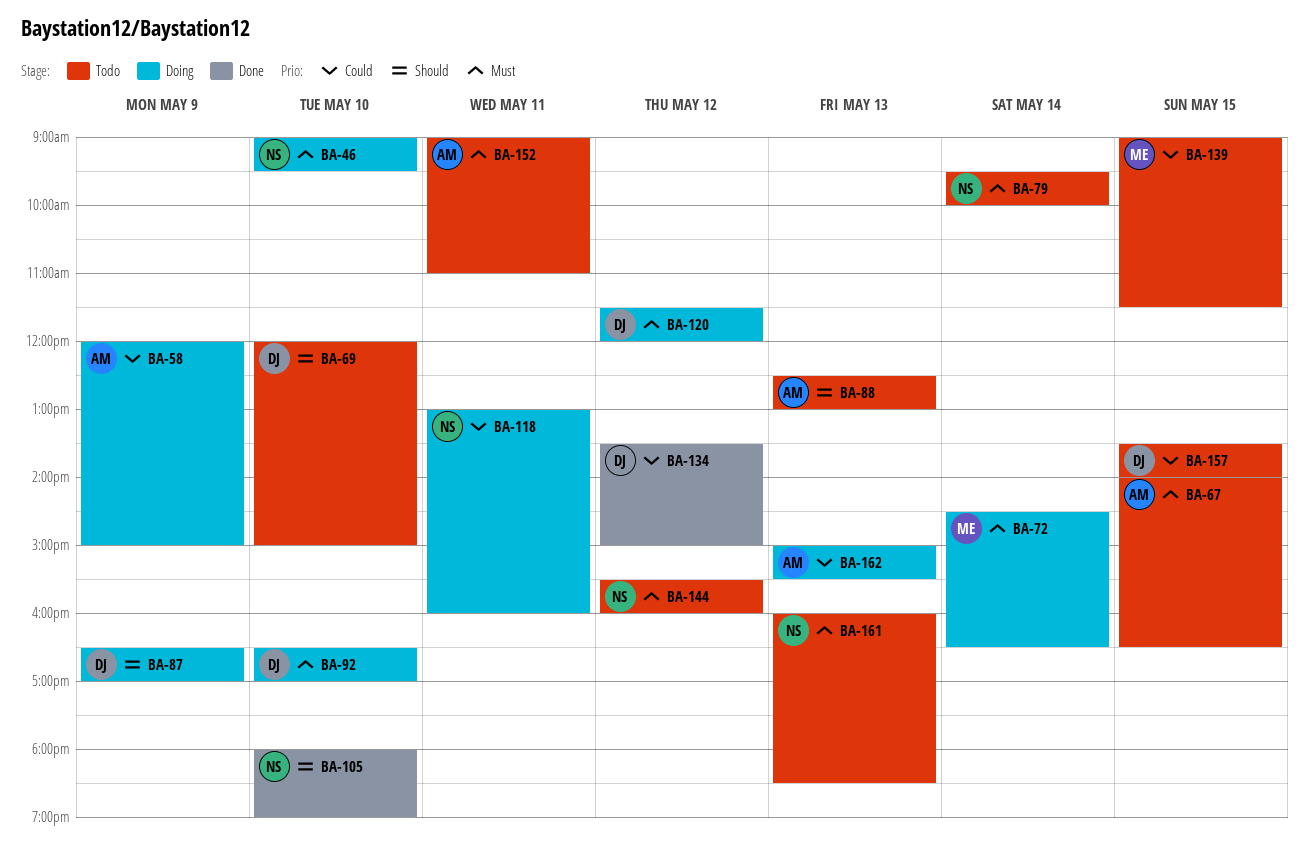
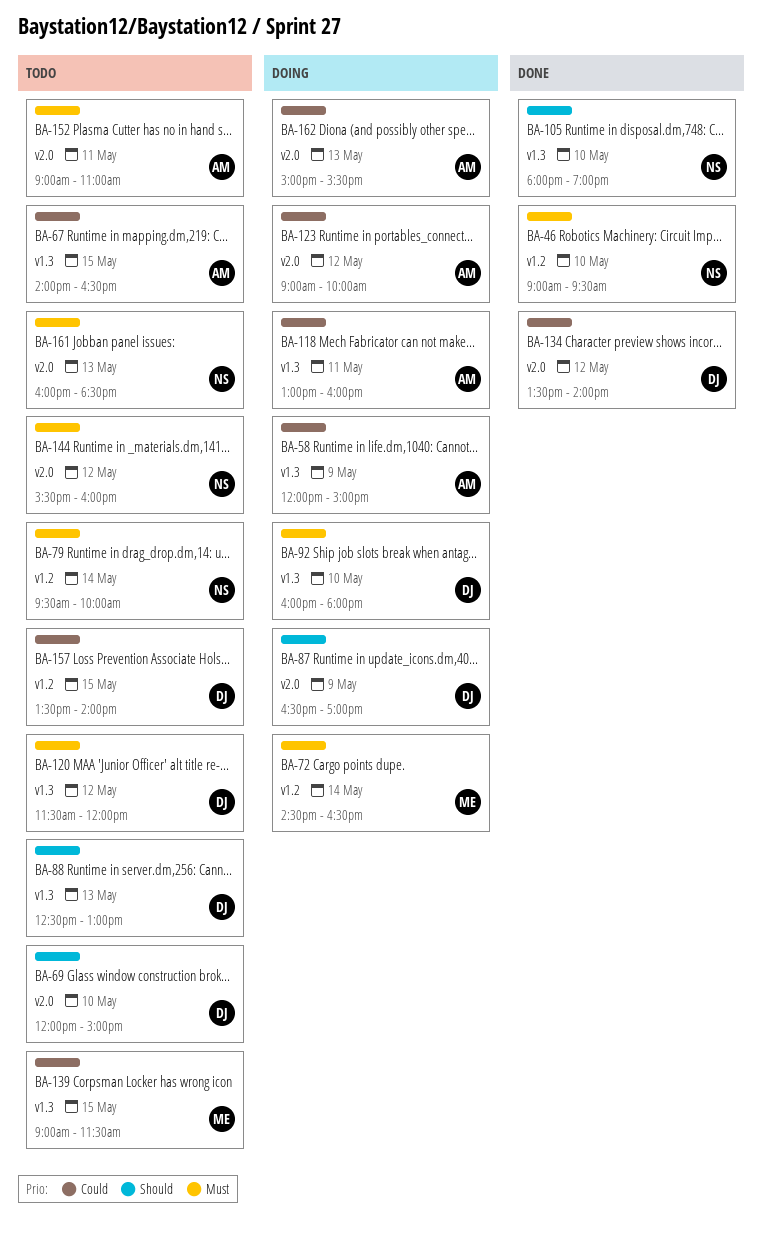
BA-46, status: Doing -> Done
BA-67, priority: Must -> Could
BA-88, owner: AM -> DJ
BA-92, begins: 16:30 -> 16:00
BA-92, ends: 17:00 -> 18:00
BA-118, owner: NS -> AM
BA-120, status: Doing -> Todo
BA-123: none -> present
BA-134, ends: 15:00 -> 14:00

